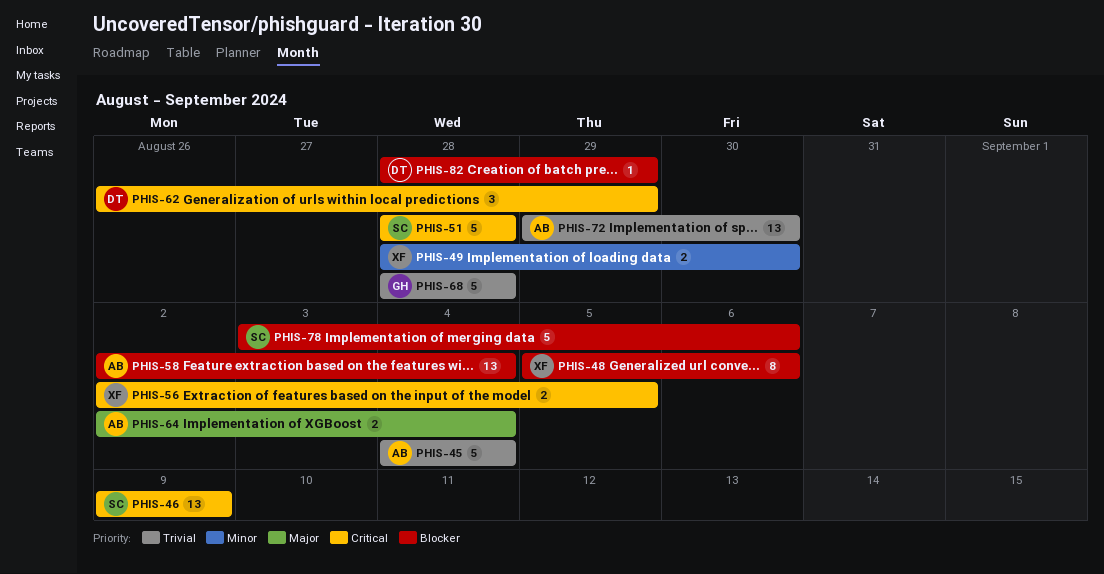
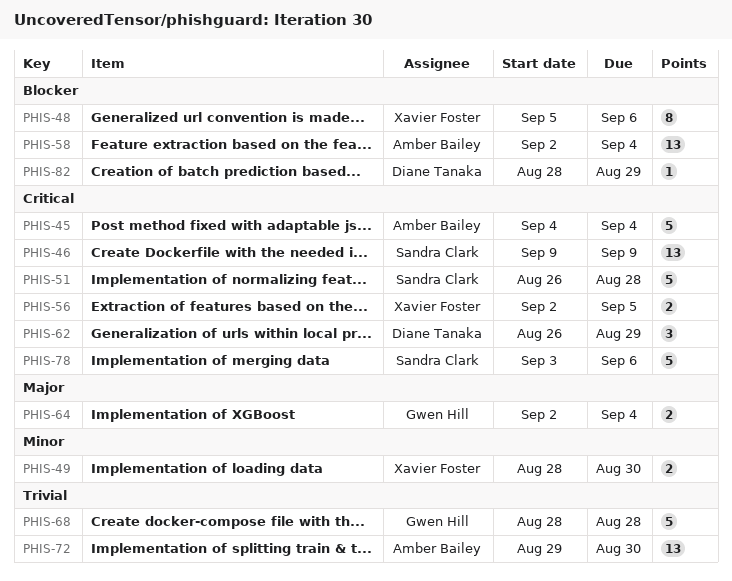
PHIS-45, priority: Trivial -> Critical
PHIS-51, start: Aug 28 -> Aug 26
PHIS-64, owner: Amber Bailey -> Gwen Hill
PHIS-78, priority: Blocker -> Critical

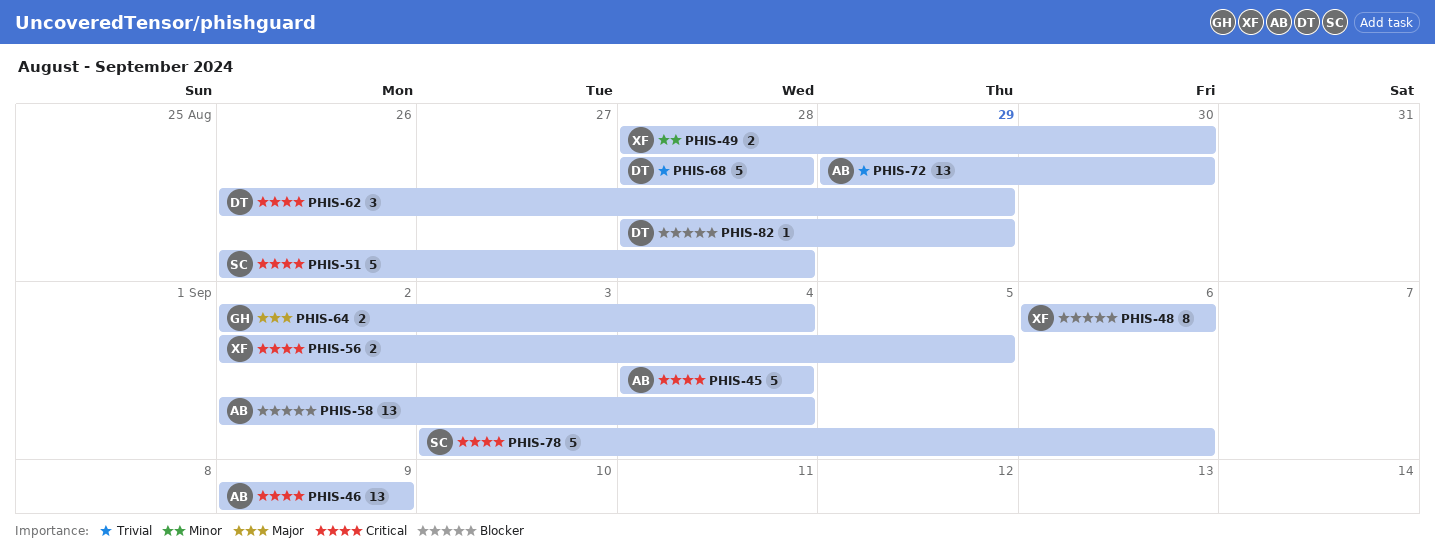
PHIS-46, owner: Sandra Clark -> Amber Bailey
PHIS-48, start: Sep 5 -> Sep 6
PHIS-68, owner: Gwen Hill -> Diane Tanaka

